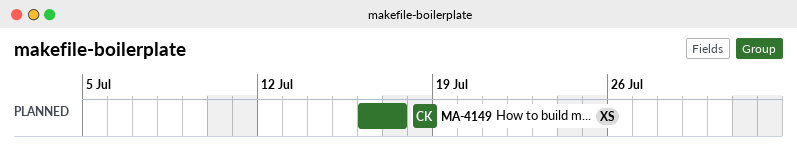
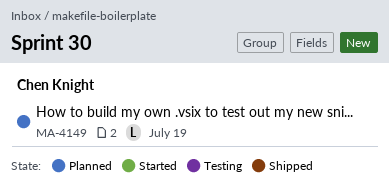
MA-4149, estimate: XS -> L
MA-4149, due: Jul 17 -> Jul 19

